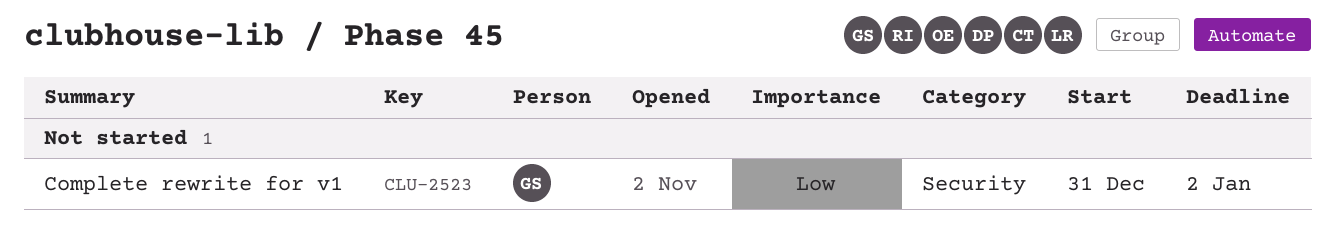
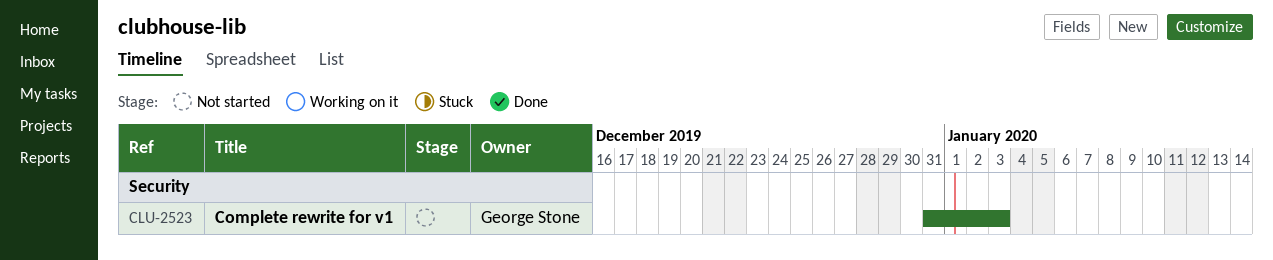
CLU-2523, due: Jan 2 -> Jan 3

